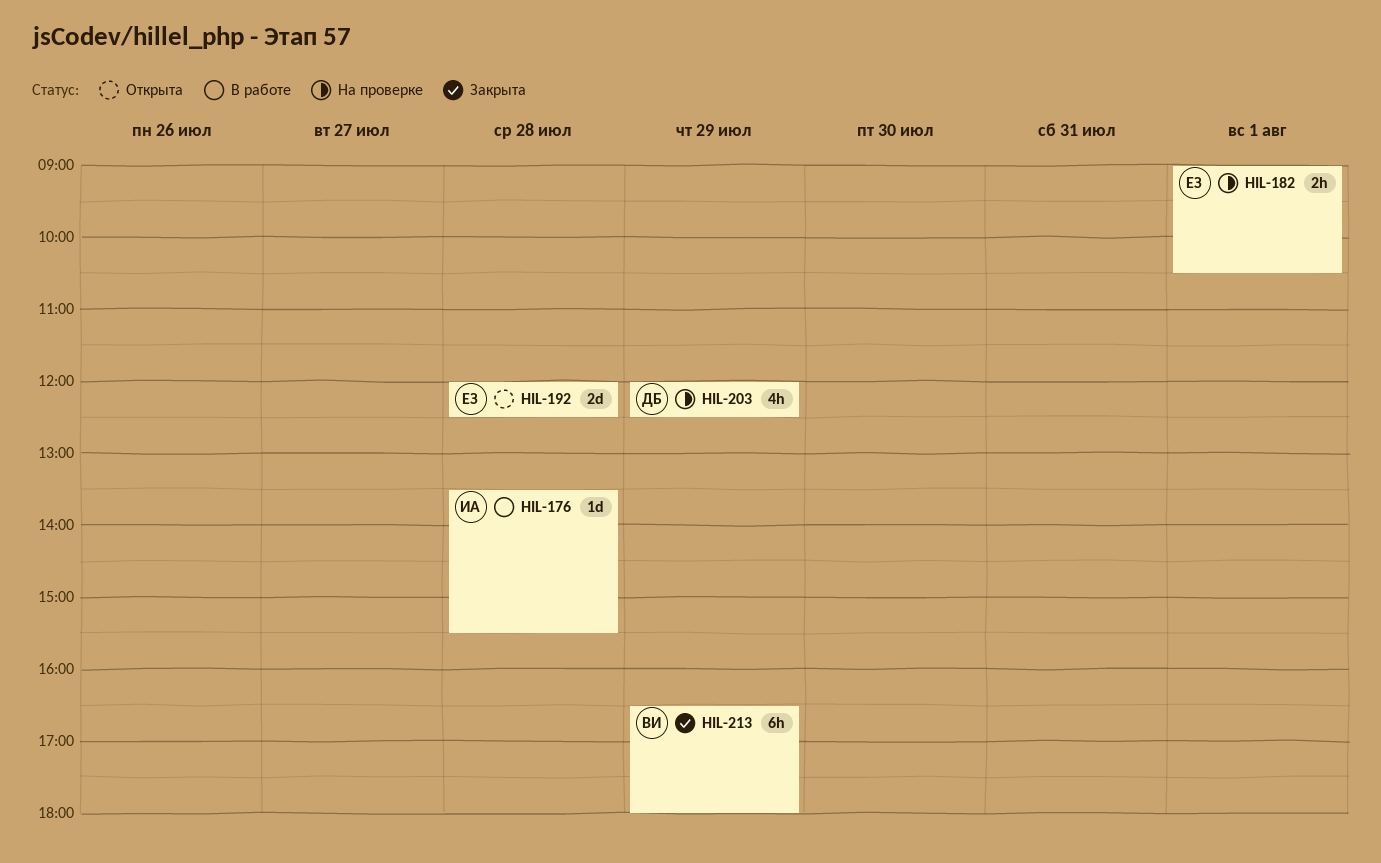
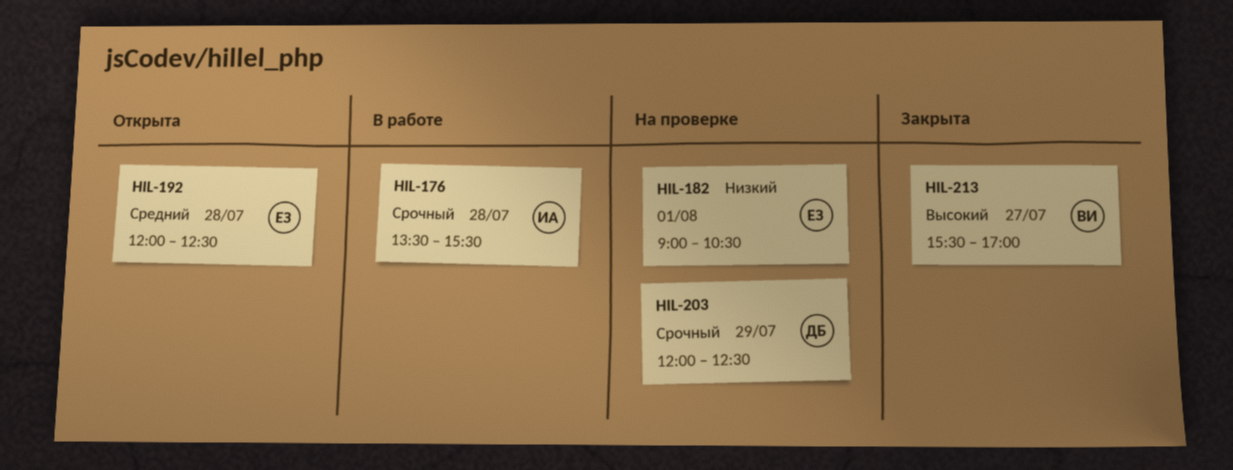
HIL-213, day: Jul 29 -> Jul 27
HIL-213, begins: 16:30 -> 15:30
HIL-213, ends: 18:00 -> 17:00

